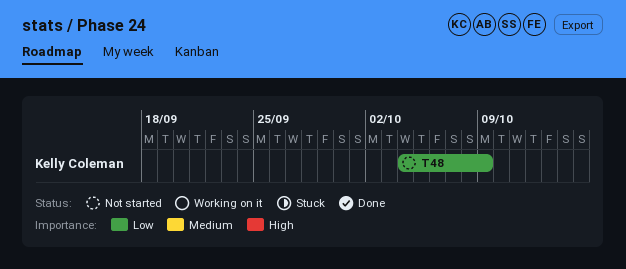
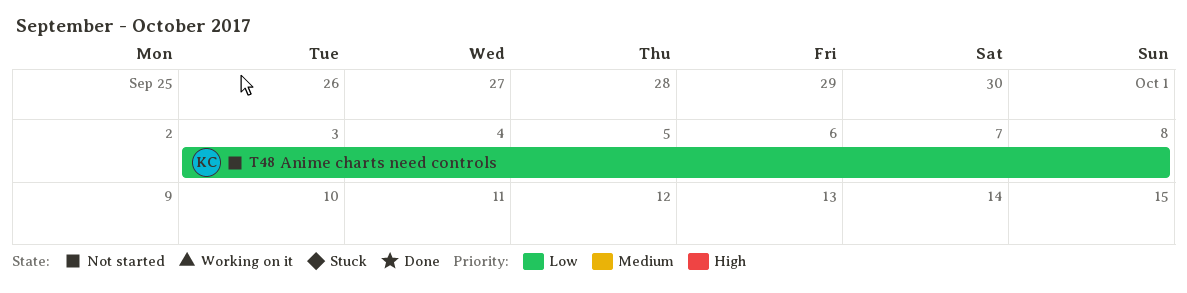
T48, start: Oct 4 -> Oct 3
T48, due: Oct 9 -> Oct 8

